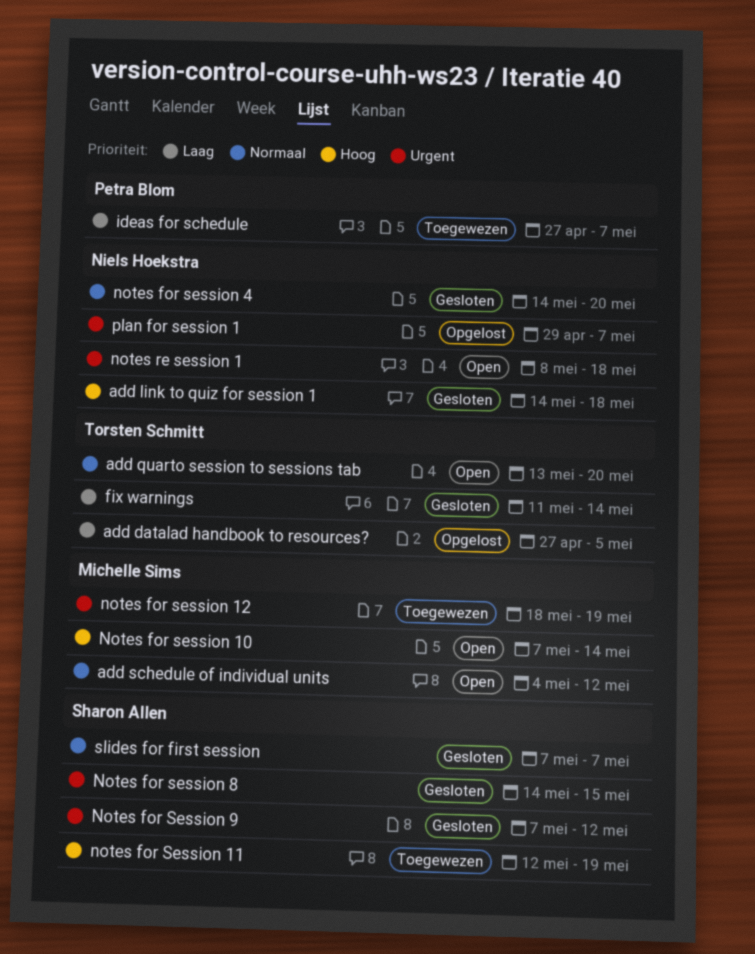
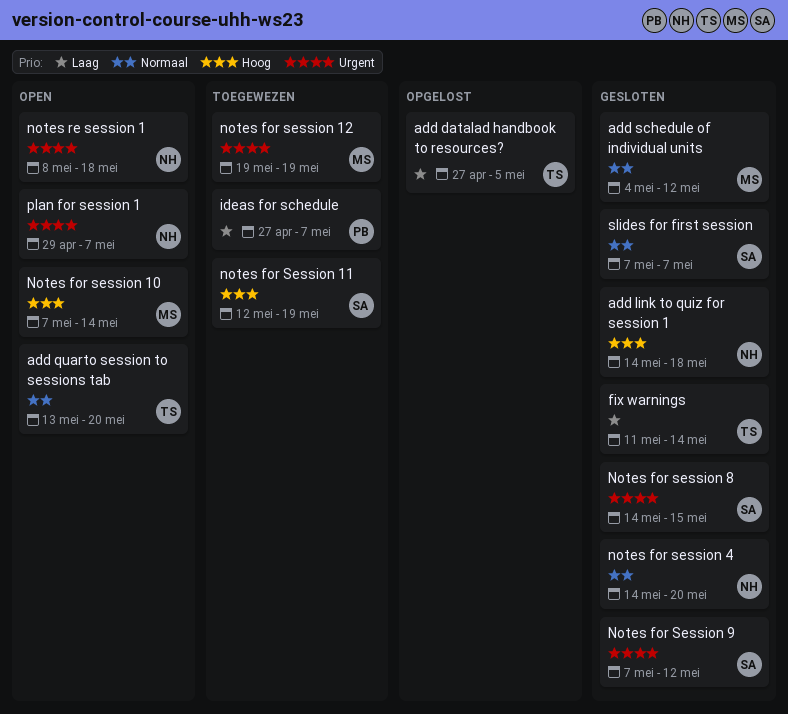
add schedule of individual units, status: Open -> Gesloten
notes for session 12, start: May 18 -> May 19
plan for session 1, status: Opgelost -> Open

